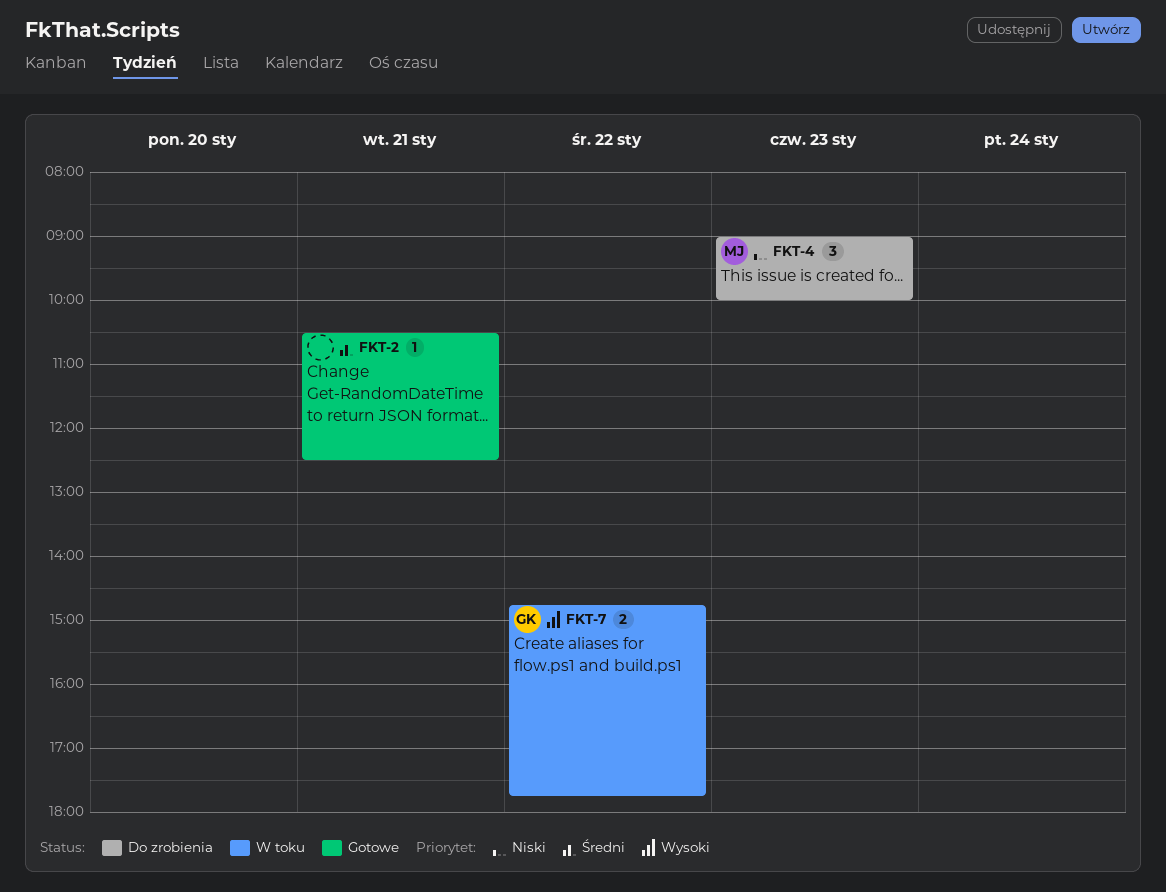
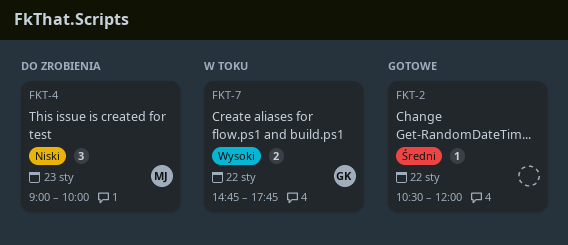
FKT-2, day: Jan 21 -> Jan 22
FKT-2, ends: 12:30 -> 12:00

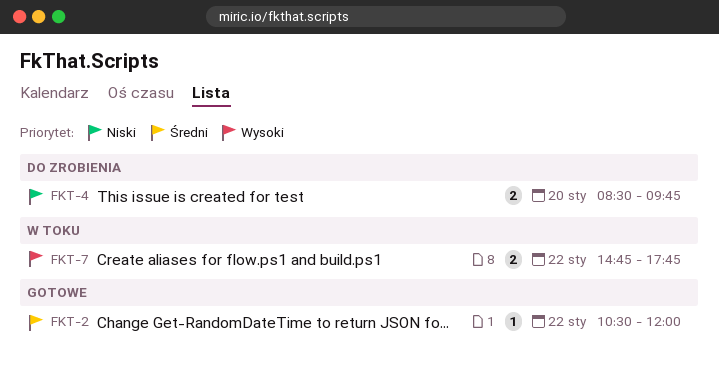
FKT-4, estimate: 3 -> 2
FKT-4, day: Jan 23 -> Jan 20
FKT-4, begins: 09:00 -> 08:30
FKT-4, ends: 10:00 -> 09:45

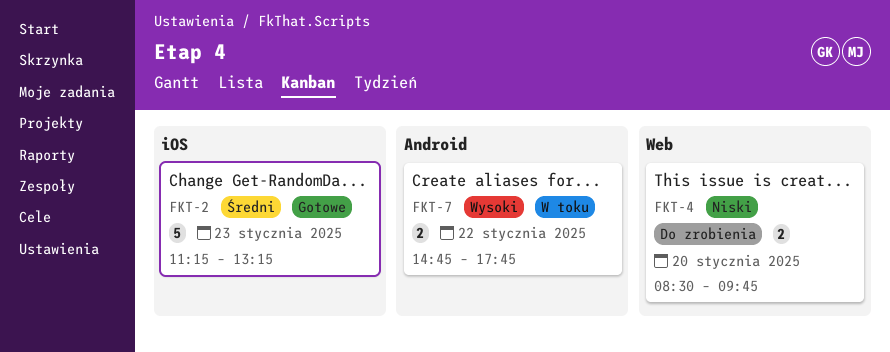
FKT-2, estimate: 1 -> 5
FKT-2, day: Jan 22 -> Jan 23
FKT-2, begins: 10:30 -> 11:15
FKT-2, ends: 12:00 -> 13:15

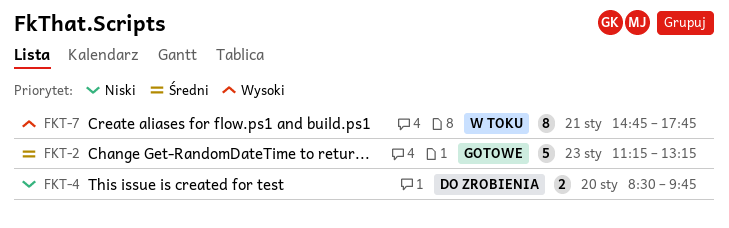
FKT-7, estimate: 2 -> 8
FKT-7, day: Jan 22 -> Jan 21

